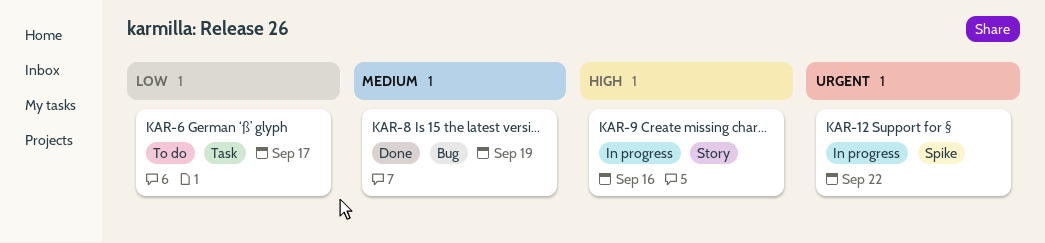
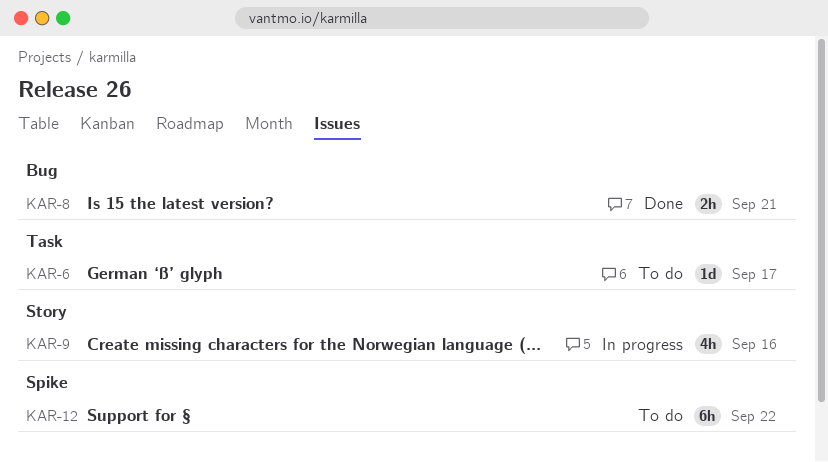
KAR-8, due: Sep 19 -> Sep 21
KAR-12, status: In progress -> To do

